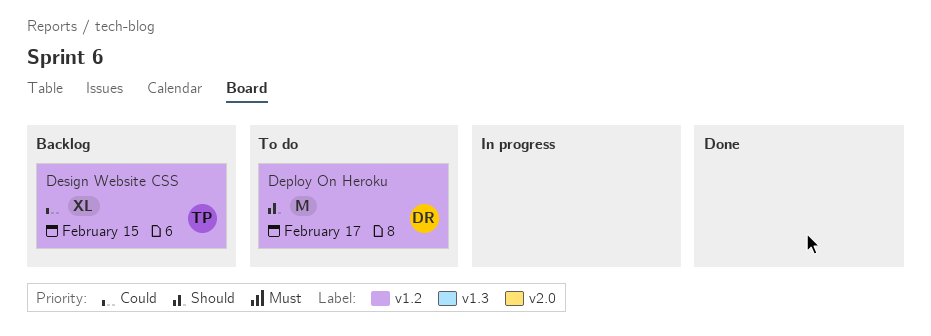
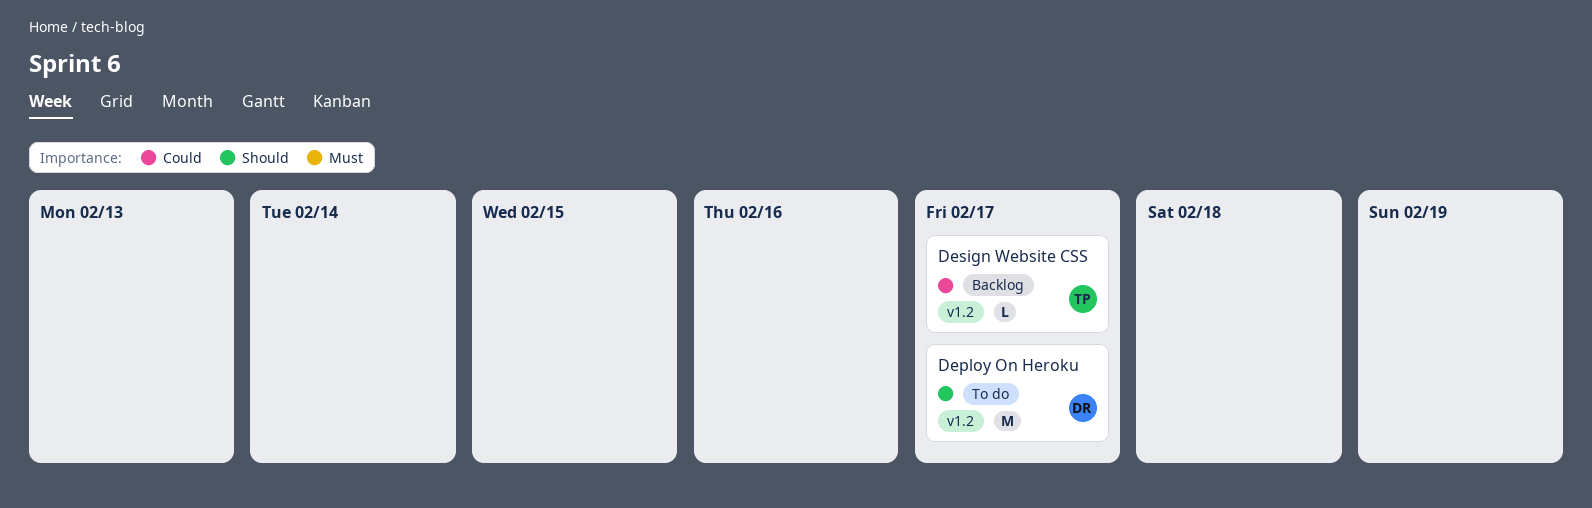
Design Website CSS, estimate: XL -> L
Design Website CSS, due: Feb 15 -> Feb 17

